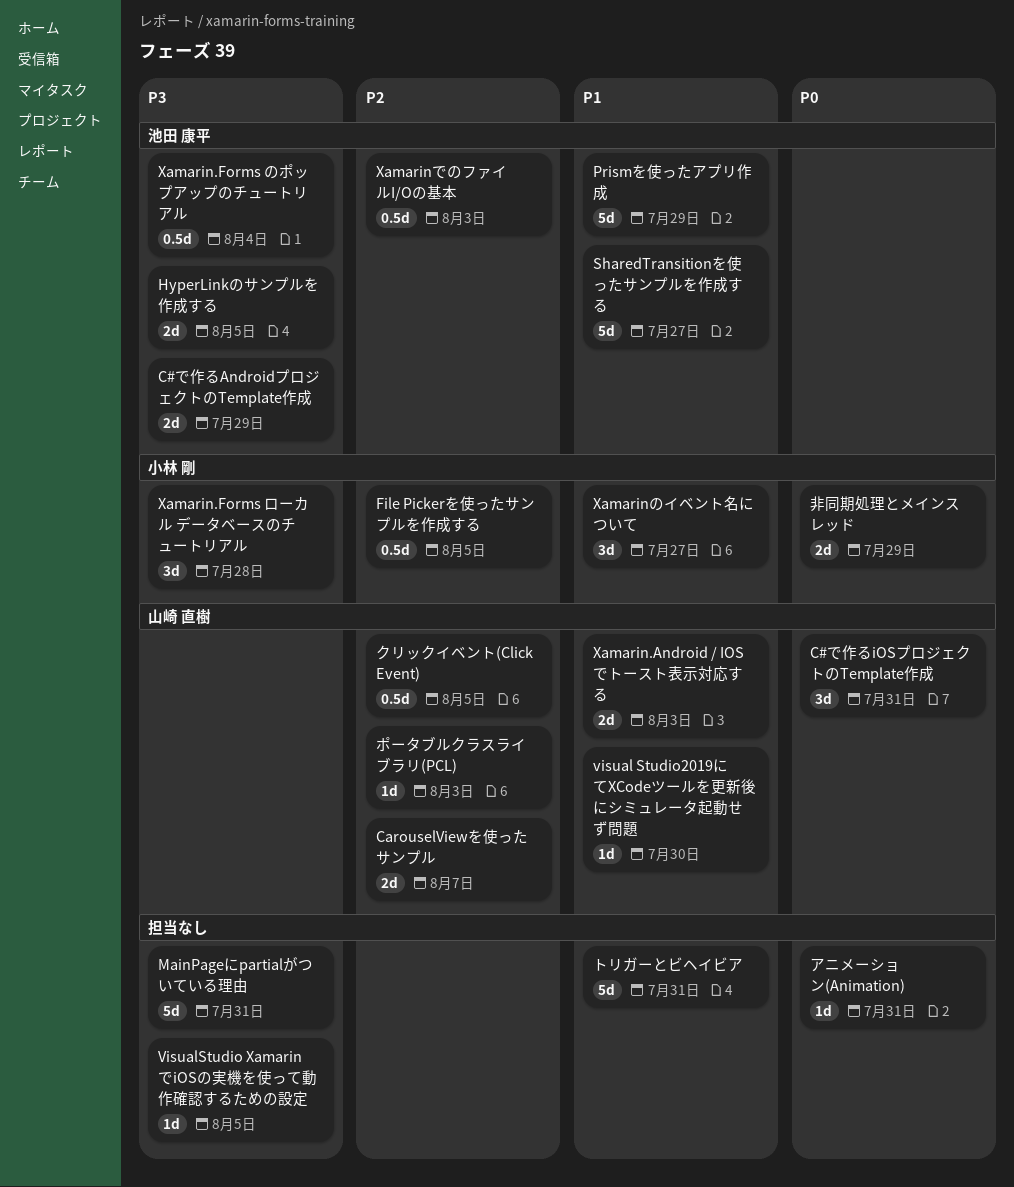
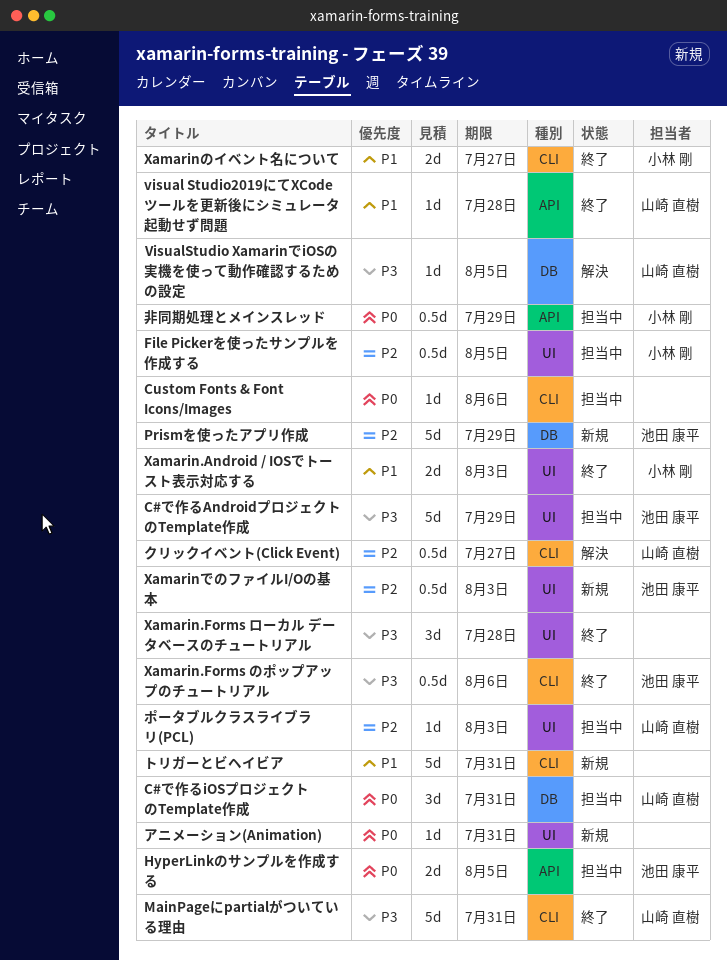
C#で作るAndroidプロジェクトのTemplate作成, estimate: 2d -> 5d
CarouselViewを使ったサンプル: present -> none
Custom Fonts & Font Icons/Images: none -> present
HyperLinkのサンプルを作成する, priority: P3 -> P0
MainPageにpartialがついている理由, owner: none -> 山崎 直樹
Prismを使ったアプリ作成, priority: P1 -> P2
SharedTransitionを使ったサンプルを作成する: present -> none
visual Studio2019にてXCodeツールを更新後にシミュレータ起動せず問題, due: Jul 30 -> Jul 28
VisualStudio XamarinでiOSの実機を使って動作確認するための設定, owner: none -> 山崎 直樹
Xamarin.Android / IOSでトースト表示対応する, owner: 山崎 直樹 -> 小林 剛
Xamarin.Forms のポップアップのチュートリアル, due: Aug 4 -> Aug 6
Xamarin.Forms ローカル データベースのチュートリアル, owner: 小林 剛 -> none
Xamarinのイベント名について, estimate: 3d -> 2d
クリックイベント(Click Event), due: Aug 5 -> Jul 27
非同期処理とメインスレッド, estimate: 2d -> 0.5d

